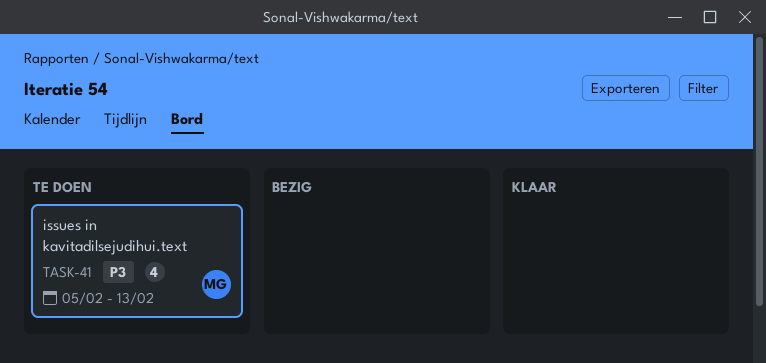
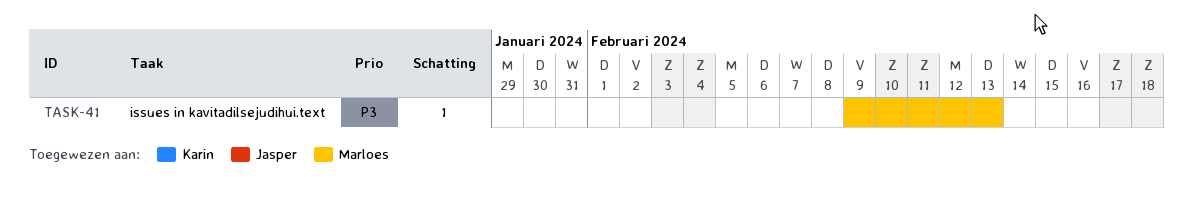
TASK-41, estimate: 4 -> 1
TASK-41, start: Feb 5 -> Feb 9

